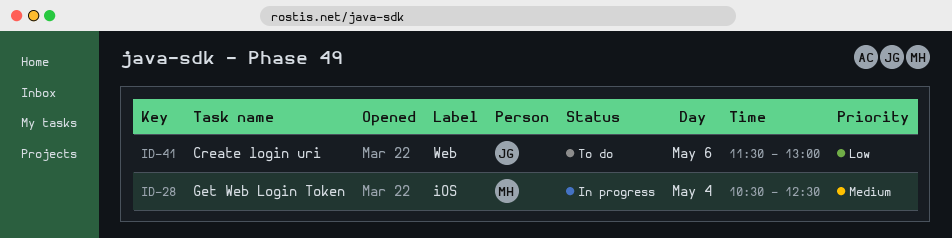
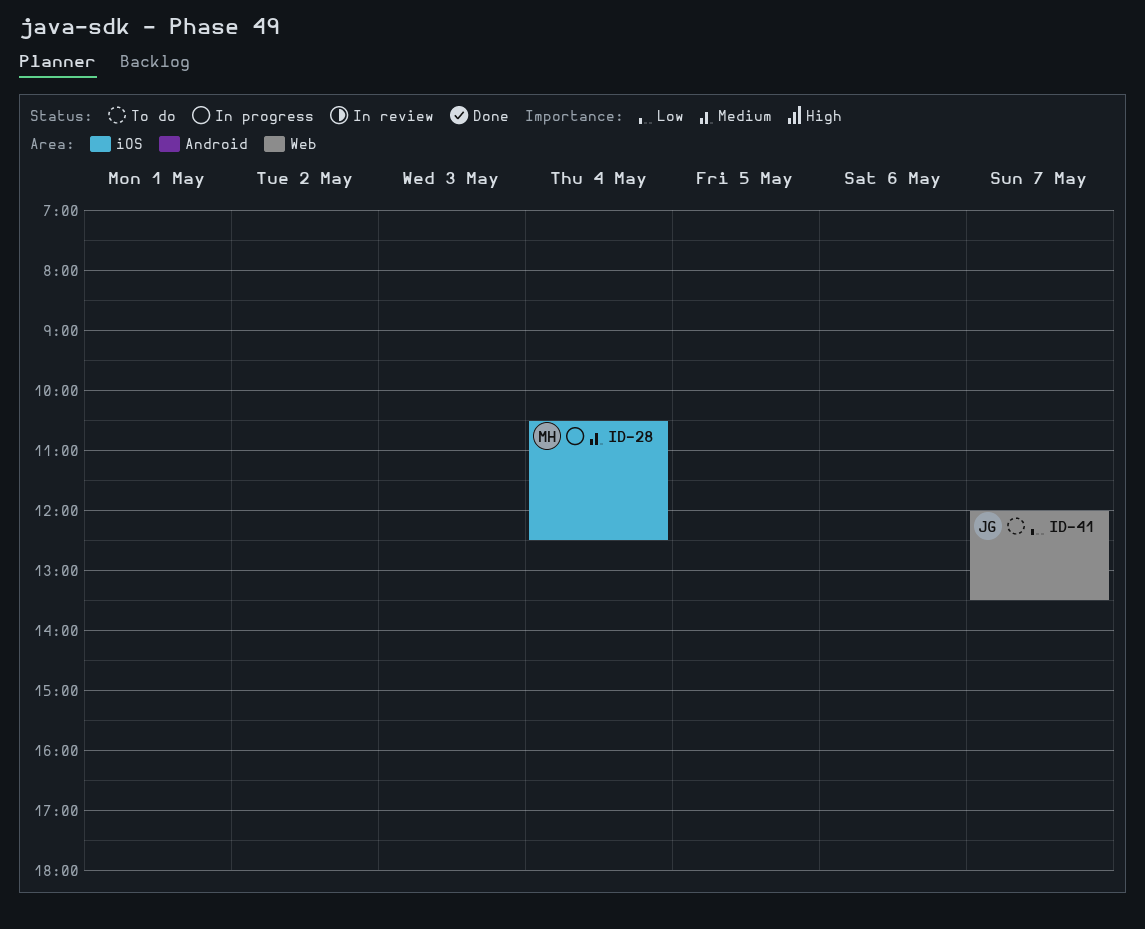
ID-41, day: May 6 -> May 7
ID-41, begins: 11:30 -> 12:00
ID-41, ends: 13:00 -> 13:30

